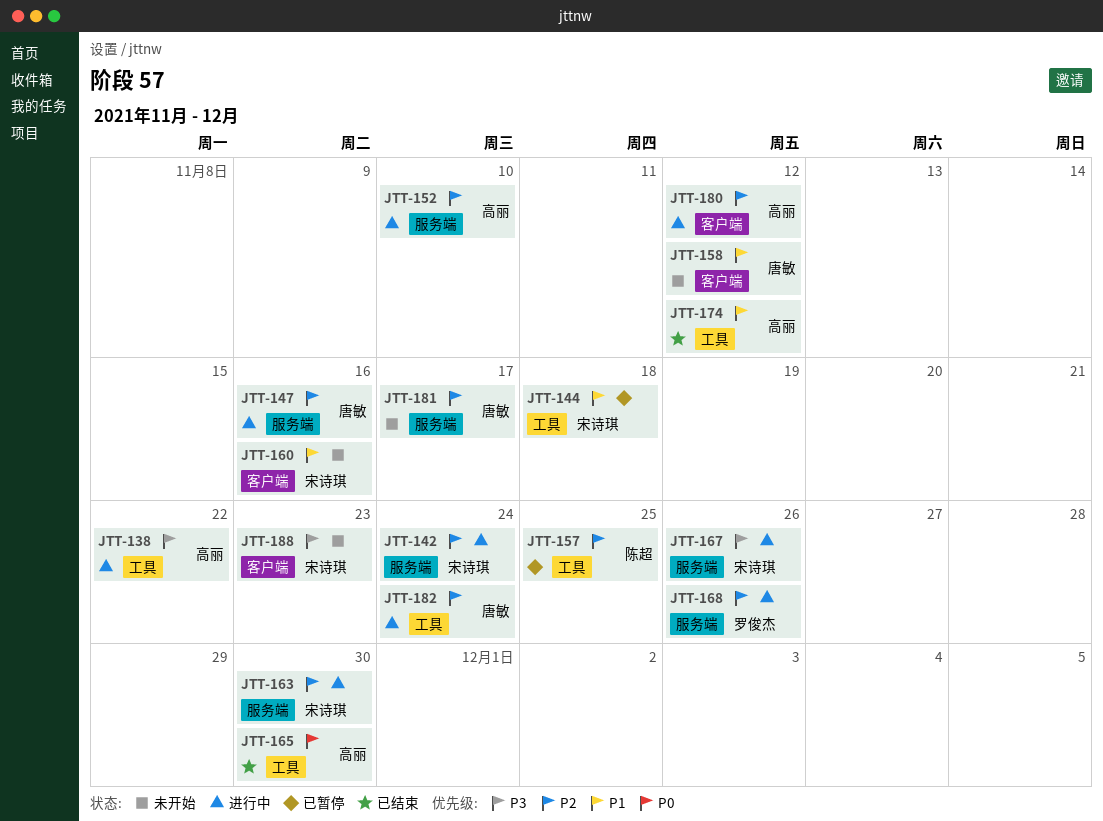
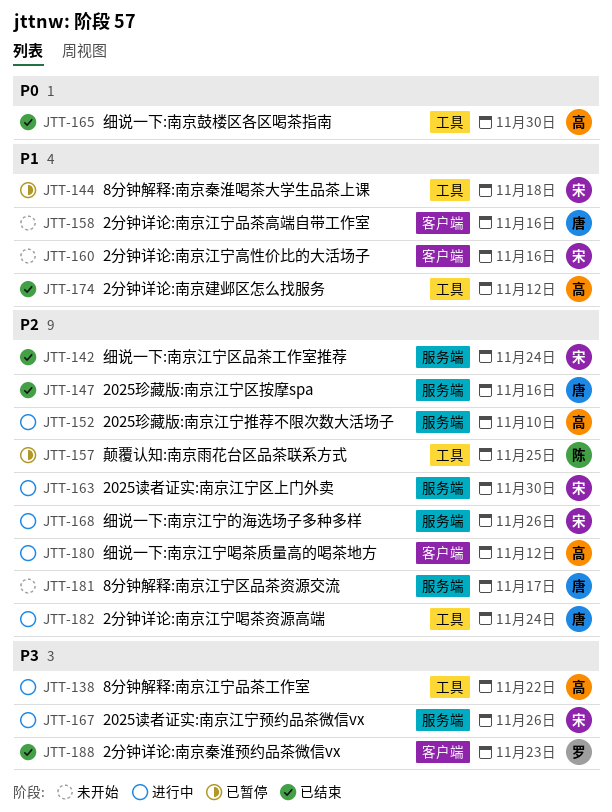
JTT-142, status: 进行中 -> 已结束
JTT-147, status: 进行中 -> 已结束
JTT-158, due: Nov 12 -> Nov 16
JTT-168, owner: 罗俊杰 -> 宋诗琪
JTT-188, status: 未开始 -> 已结束
JTT-188, owner: 宋诗琪 -> 罗俊杰

